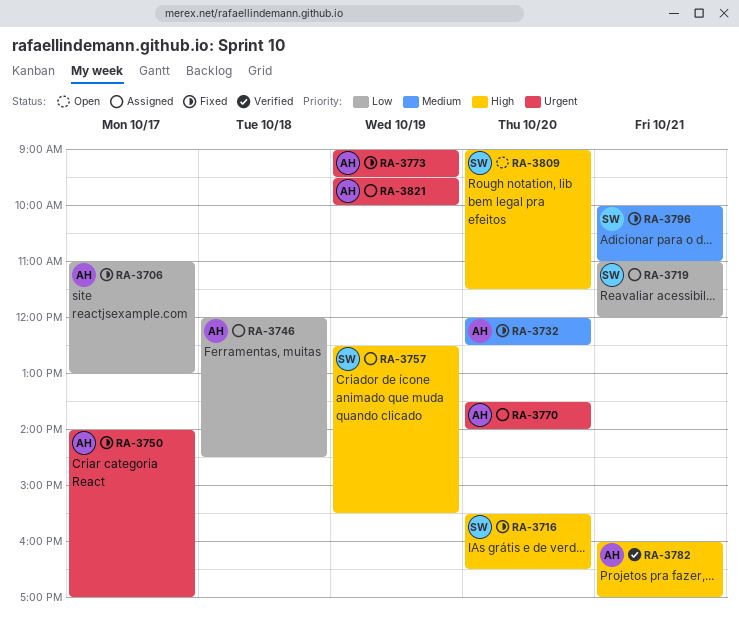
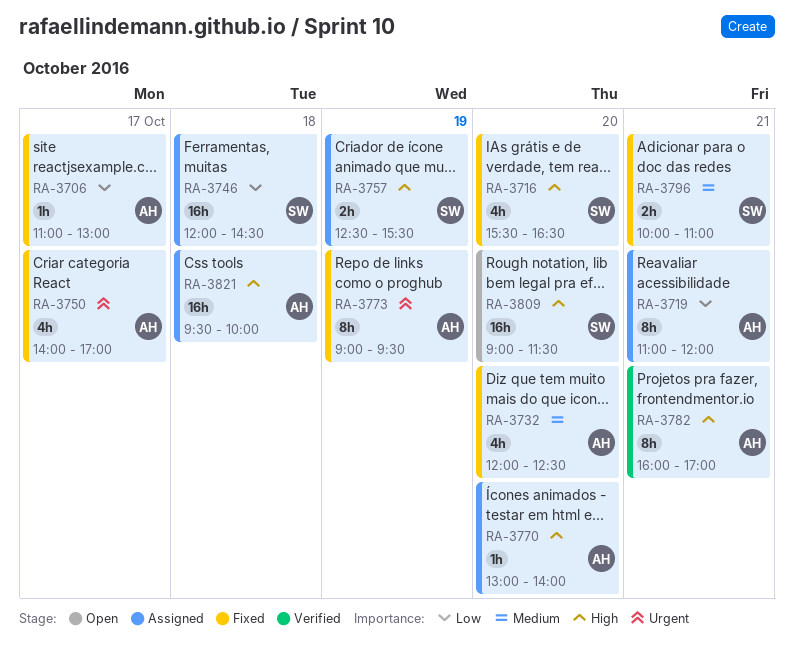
RA-3719, owner: SW -> AH
RA-3746, owner: AH -> SW
RA-3770, priority: Urgent -> High
RA-3770, begins: 13:30 -> 13:00
RA-3821, priority: Urgent -> High
RA-3821, day: Oct 19 -> Oct 18

